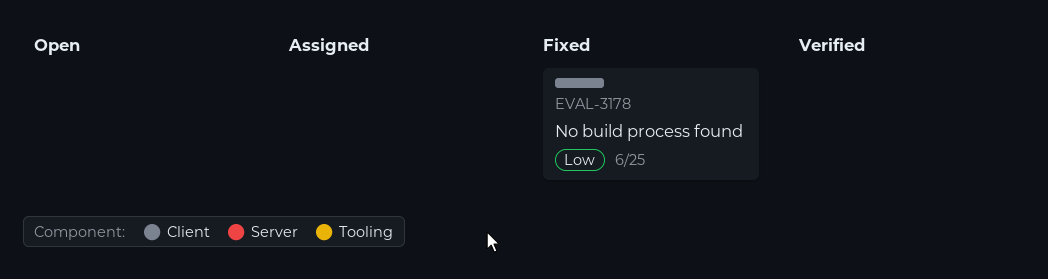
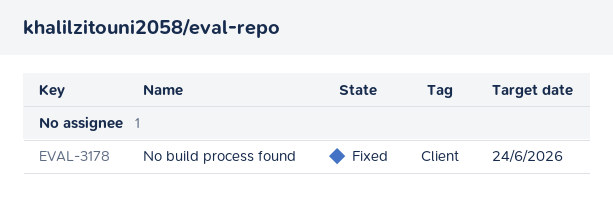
EVAL-3178, due: Jun 25 -> Jun 24

